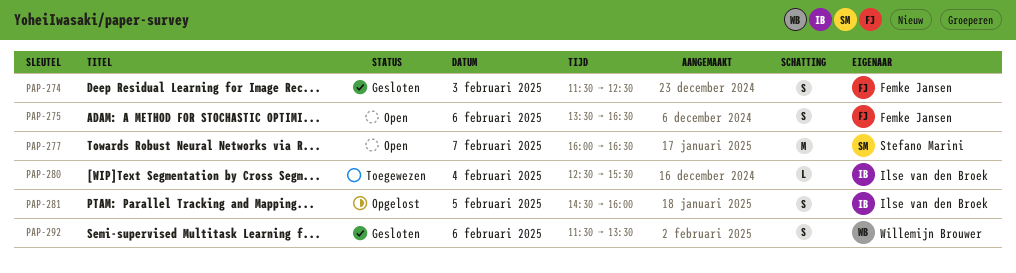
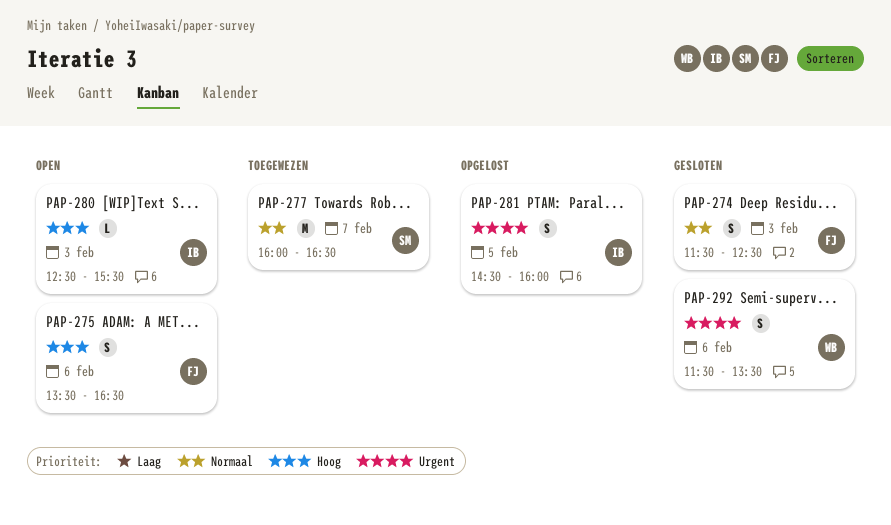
PAP-277, status: Open -> Toegewezen
PAP-280, status: Toegewezen -> Open
PAP-280, day: Feb 4 -> Feb 3

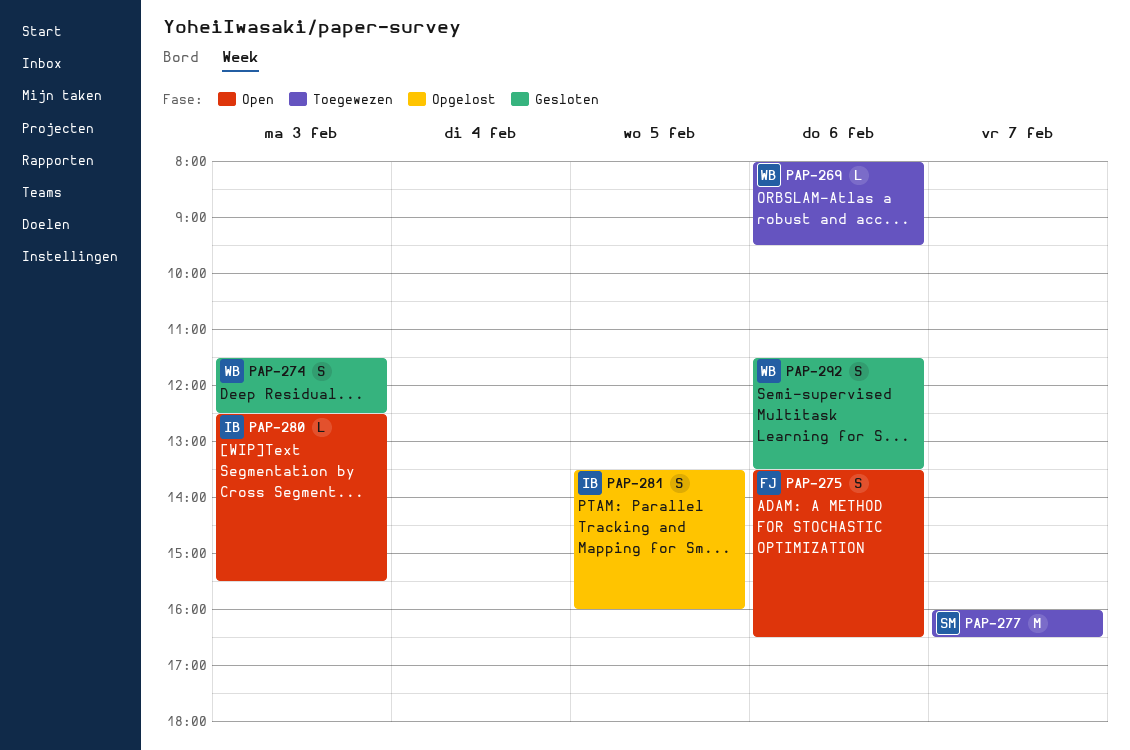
PAP-269: none -> present
PAP-274, owner: FJ -> WB
PAP-281, begins: 14:30 -> 13:30

